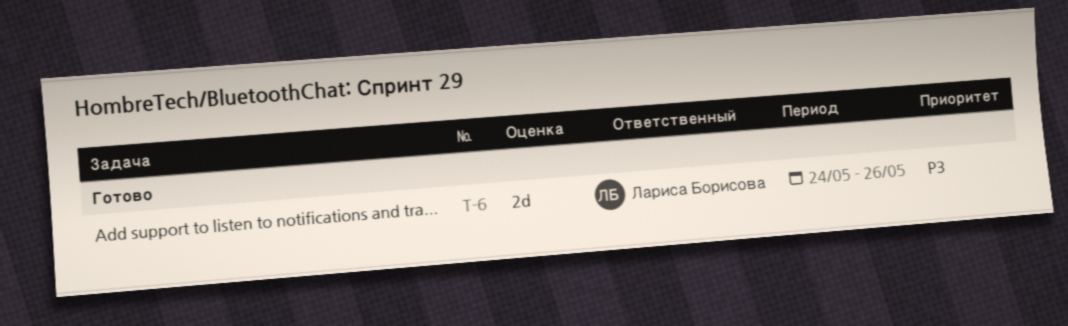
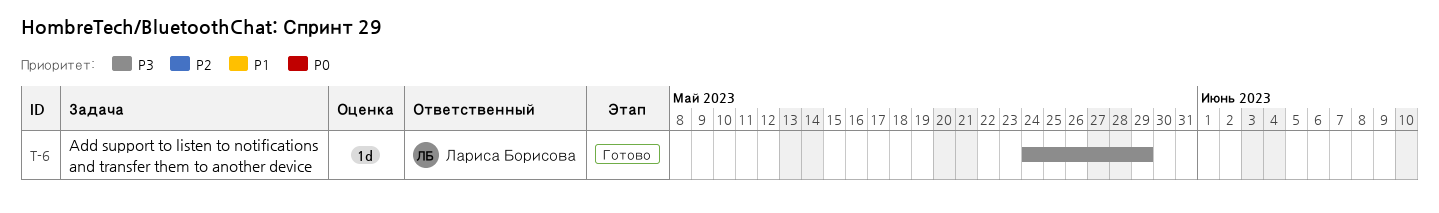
T-6, estimate: 2d -> 1d
T-6, due: May 26 -> May 29

